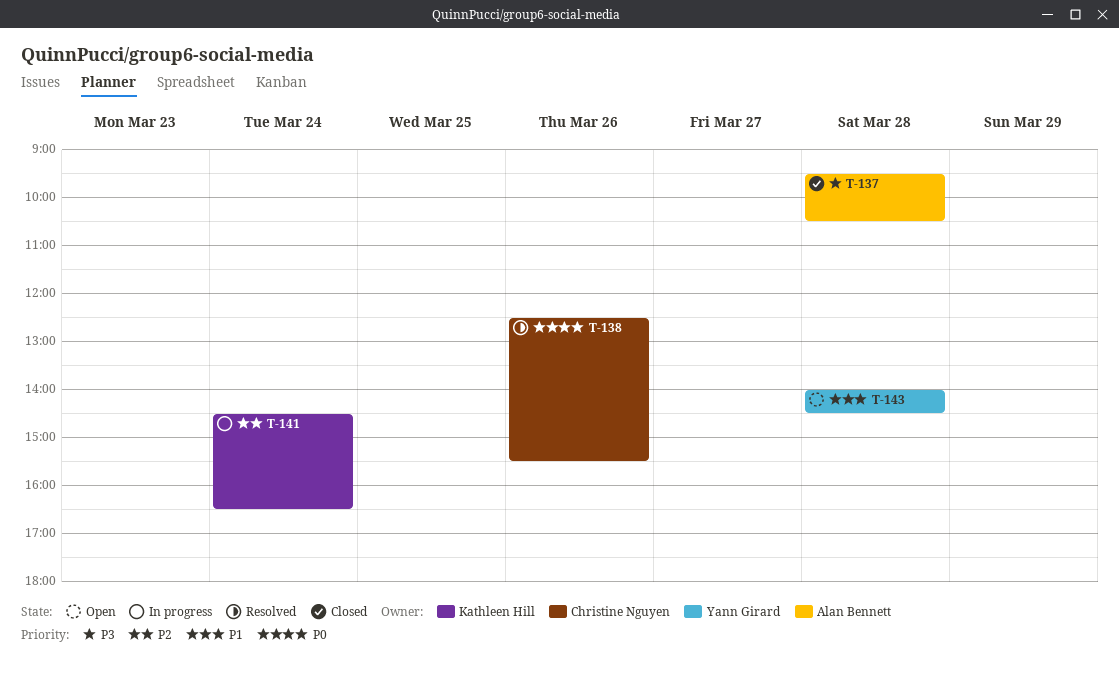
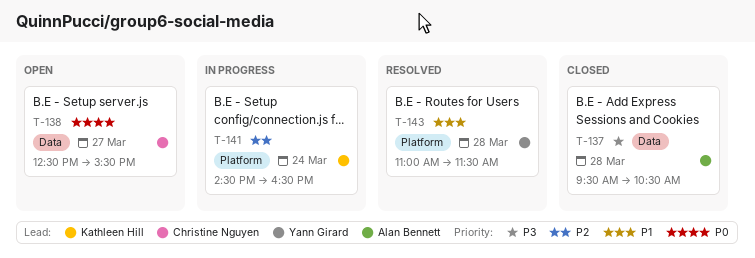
T-138, status: Resolved -> Open
T-138, day: Mar 26 -> Mar 27
T-143, status: Open -> Resolved
T-143, begins: 14:00 -> 11:00
T-143, ends: 14:30 -> 11:30

